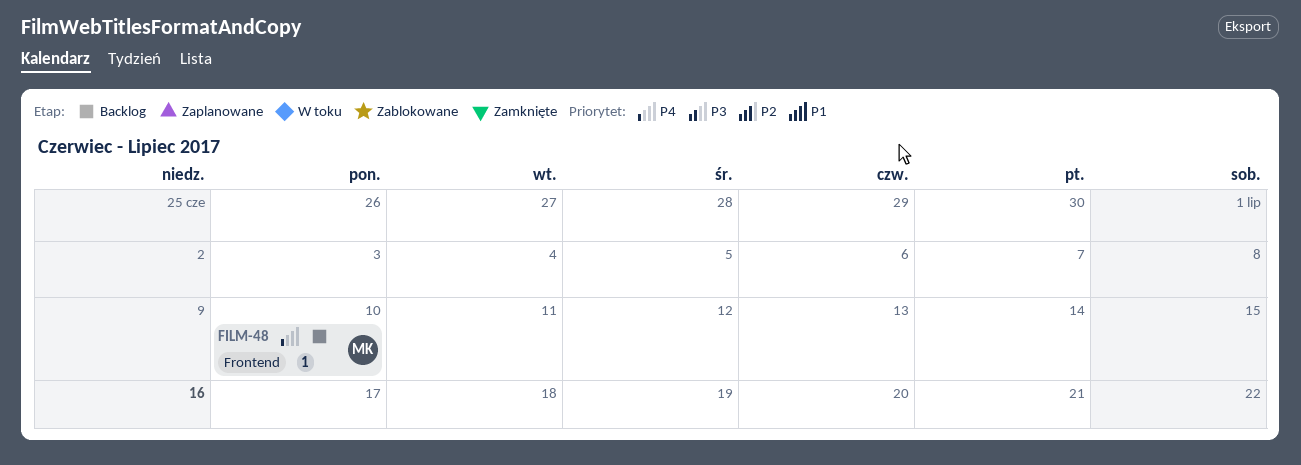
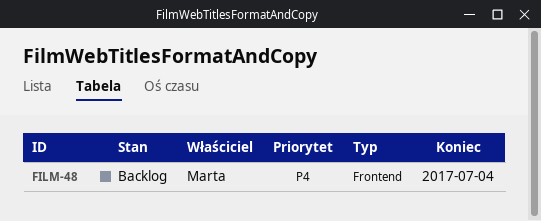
FILM-48, due: Jul 10 -> Jul 4

